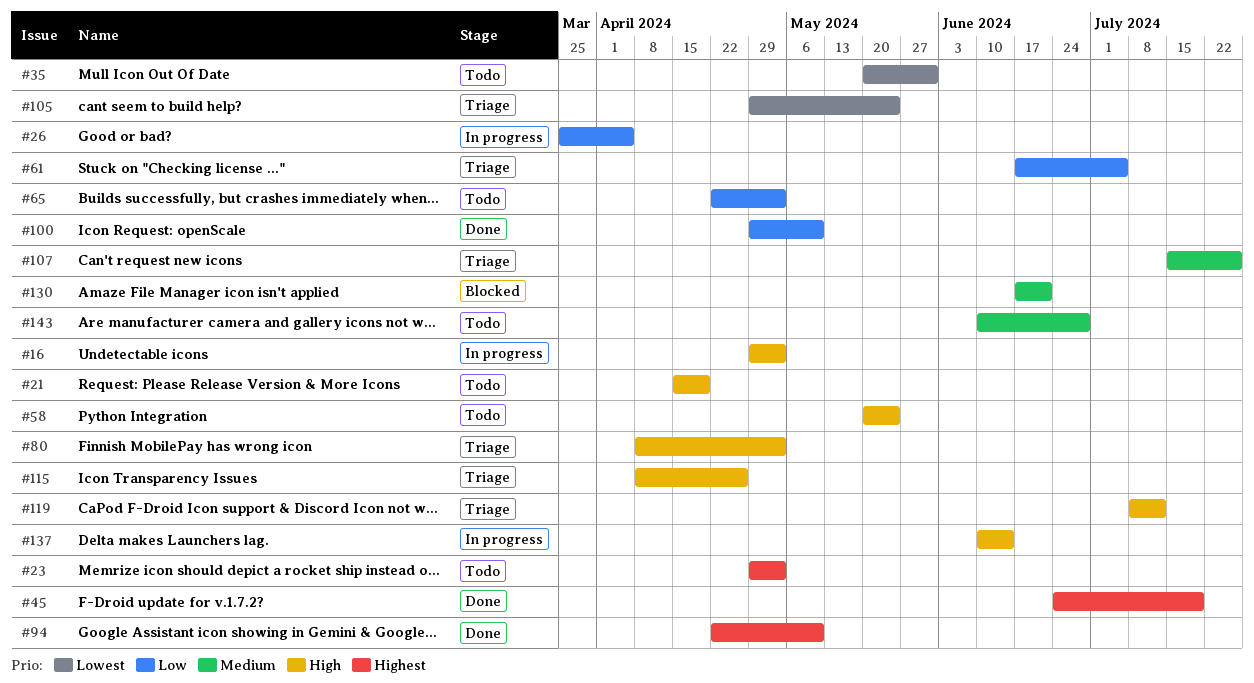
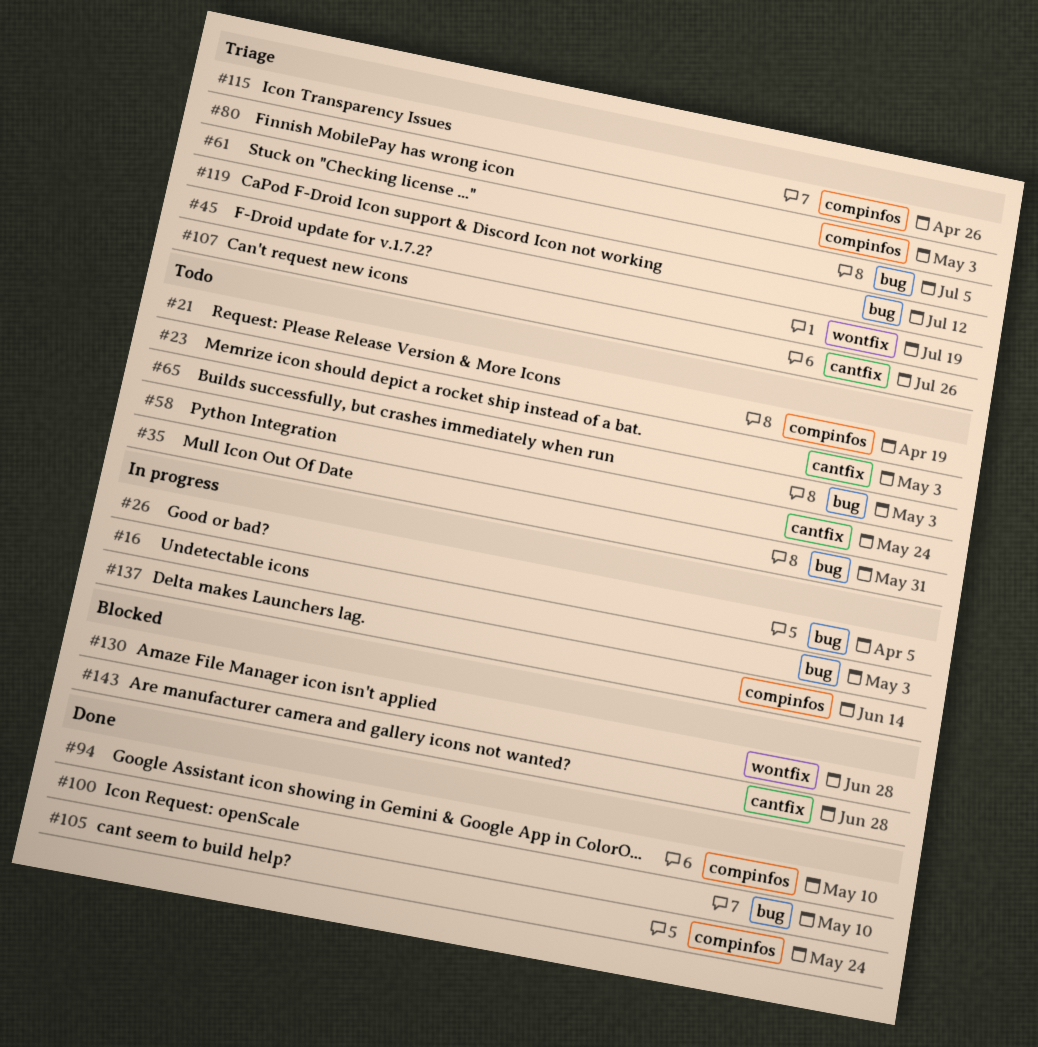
#45, status: Done -> Triage
#105, status: Triage -> Done
#130, due: Jun 21 -> Jun 28
#143, status: Todo -> Blocked

